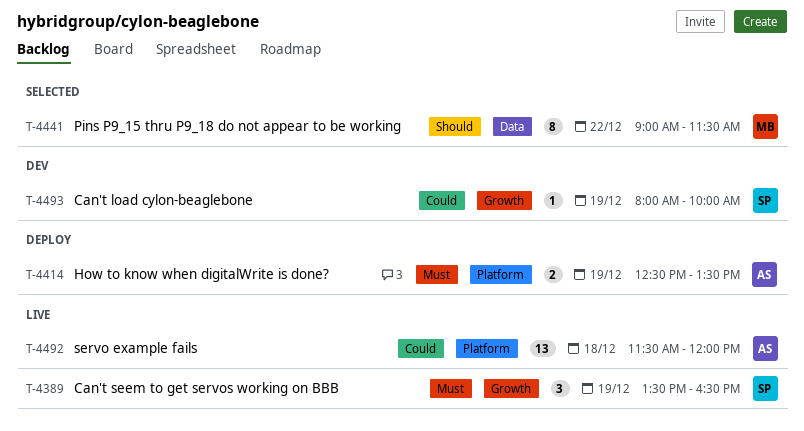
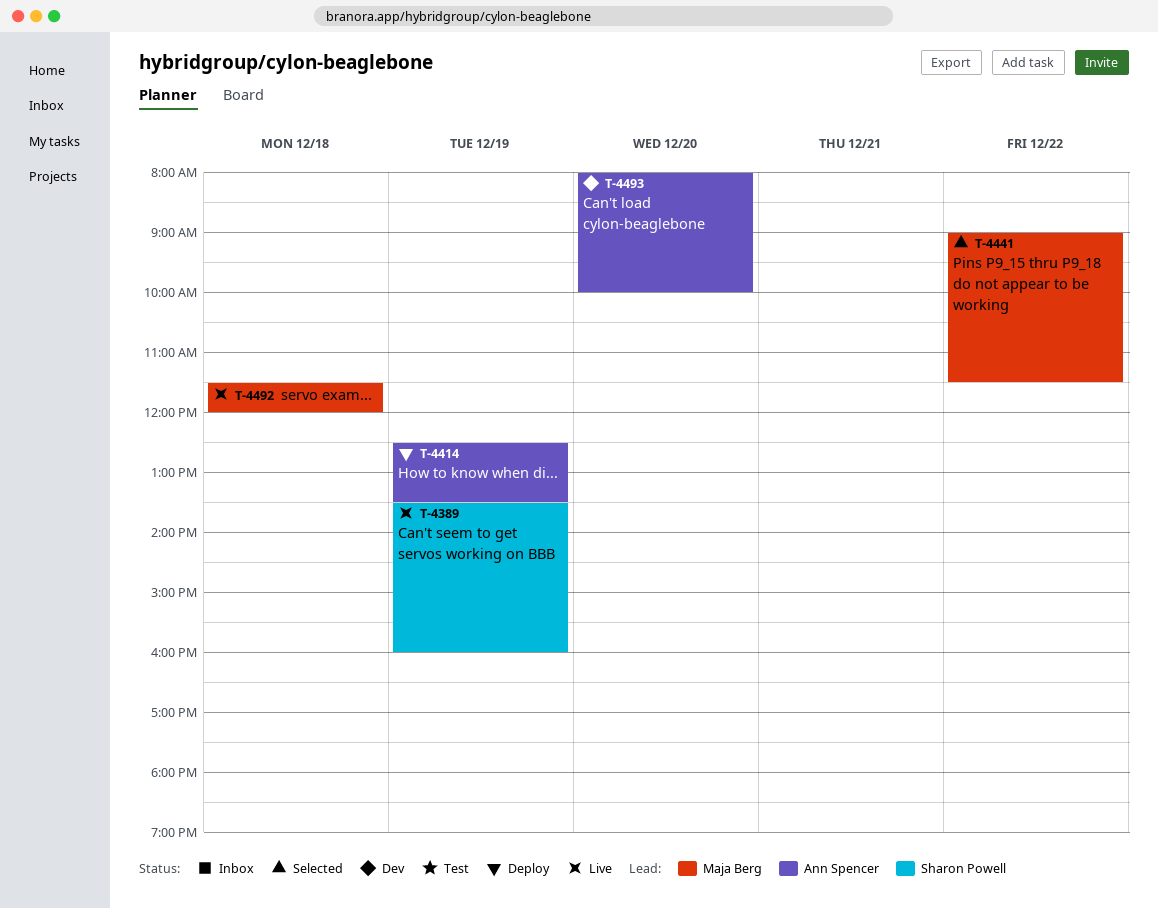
T-4389, ends: 16:30 -> 16:00
T-4492, owner: Ann Spencer -> Maja Berg
T-4493, owner: Sharon Powell -> Ann Spencer
T-4493, day: Dec 19 -> Dec 20

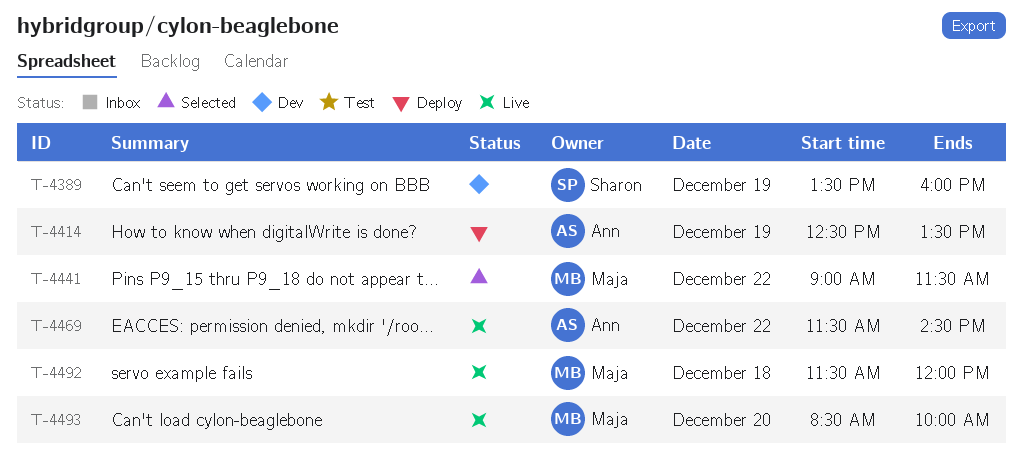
T-4389, status: Live -> Dev
T-4469: none -> present
T-4493, status: Dev -> Live
T-4493, owner: Ann Spencer -> Maja Berg
T-4493, begins: 08:00 -> 08:30

